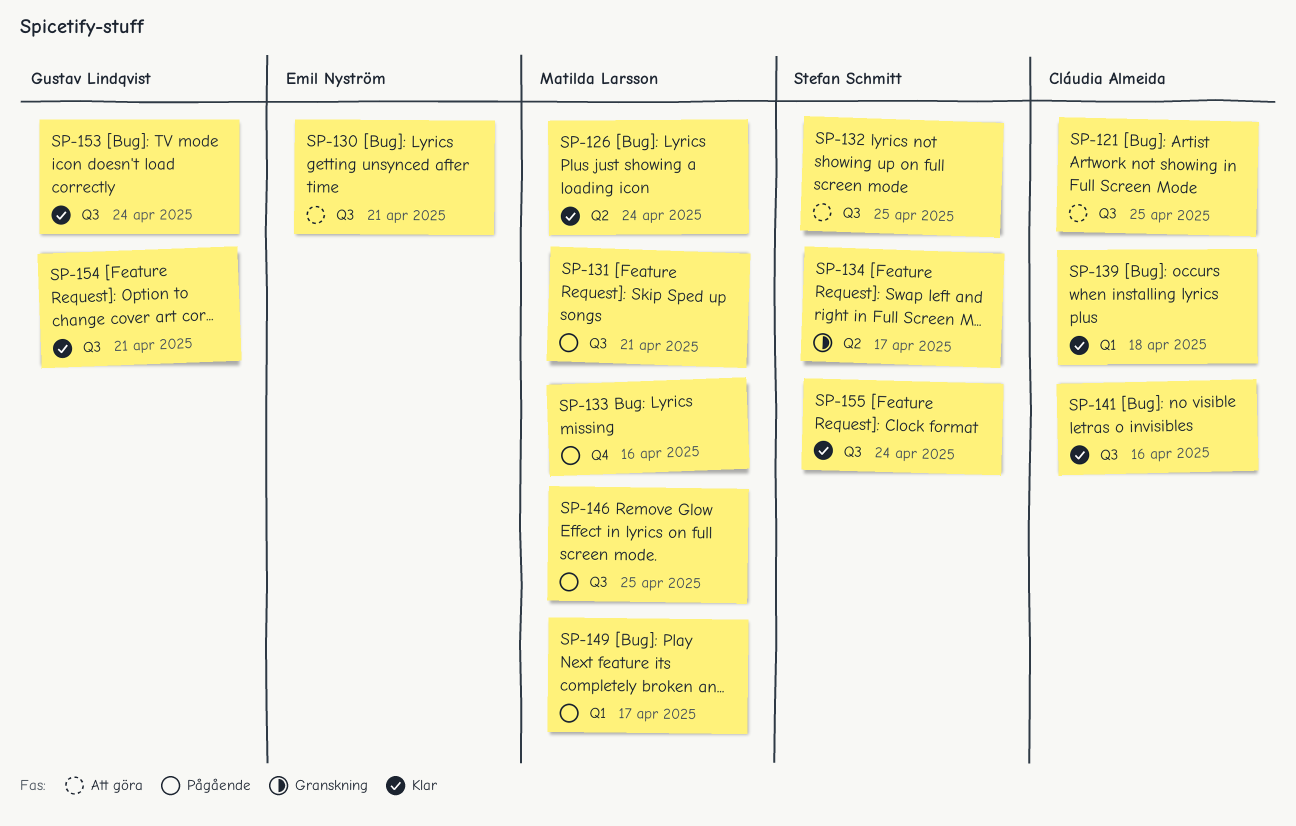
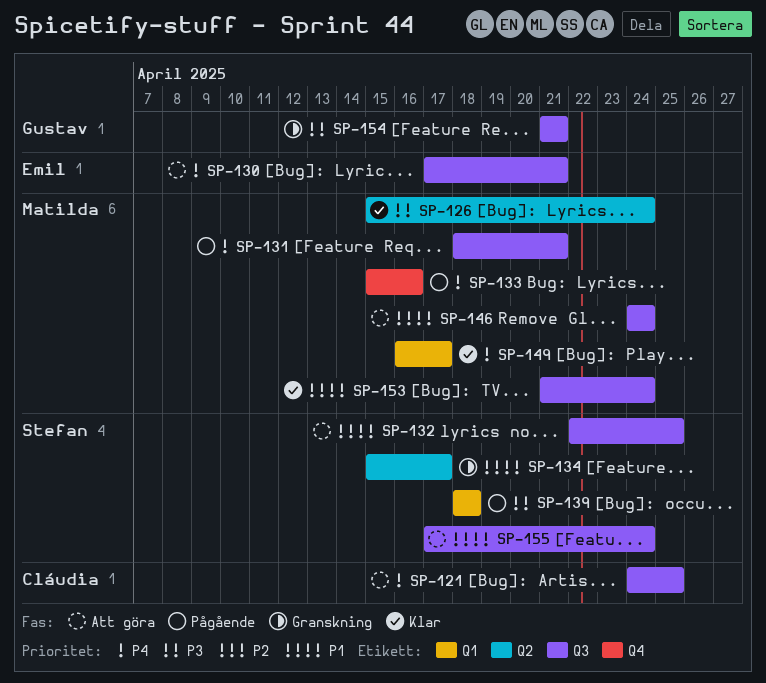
SP-139, status: Klar -> Pågående
SP-139, owner: Cláudia Almeida -> Stefan Schmitt
SP-141: present -> none
SP-146, status: Pågående -> Att göra
SP-146, due: Apr 25 -> Apr 24
SP-149, status: Pågående -> Klar
SP-153, owner: Gustav Lindqvist -> Matilda Larsson
SP-154, status: Klar -> Granskning
SP-155, status: Klar -> Att göra

